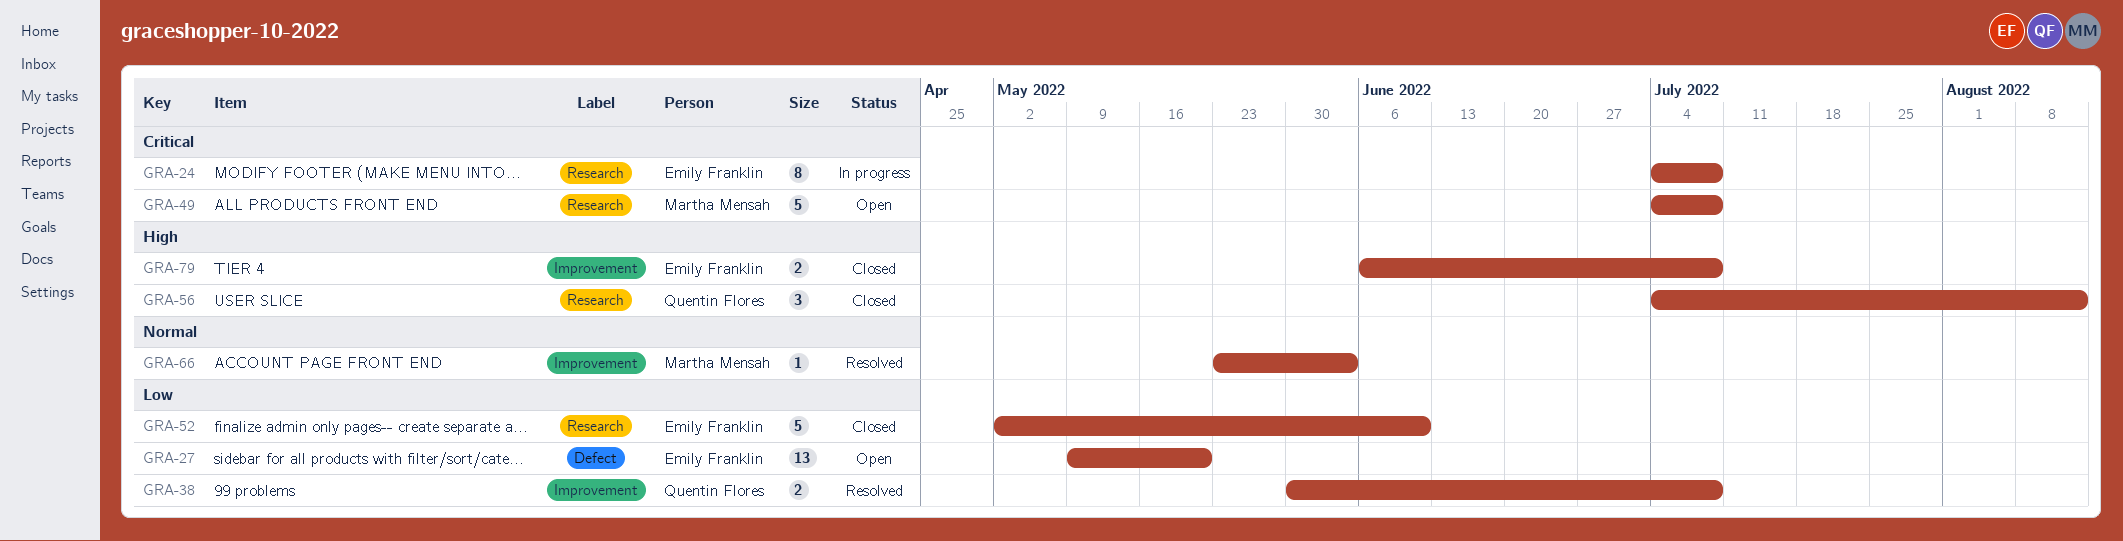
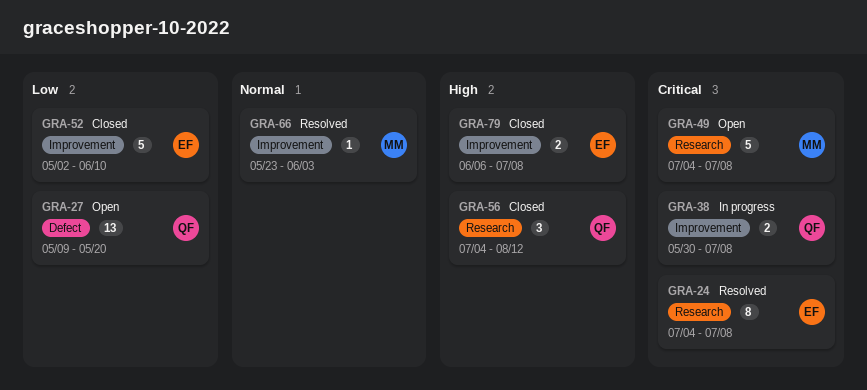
GRA-24, status: In progress -> Resolved
GRA-27, owner: Emily Franklin -> Quentin Flores
GRA-38, status: Resolved -> In progress
GRA-38, priority: Low -> Critical
GRA-52, label: Research -> Improvement

